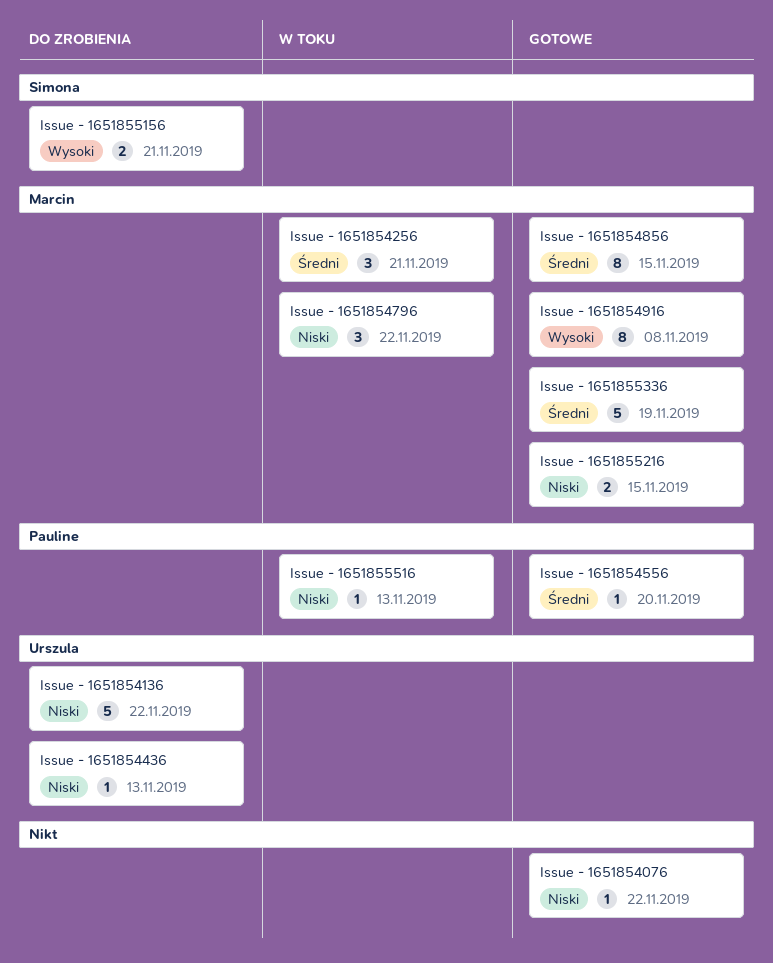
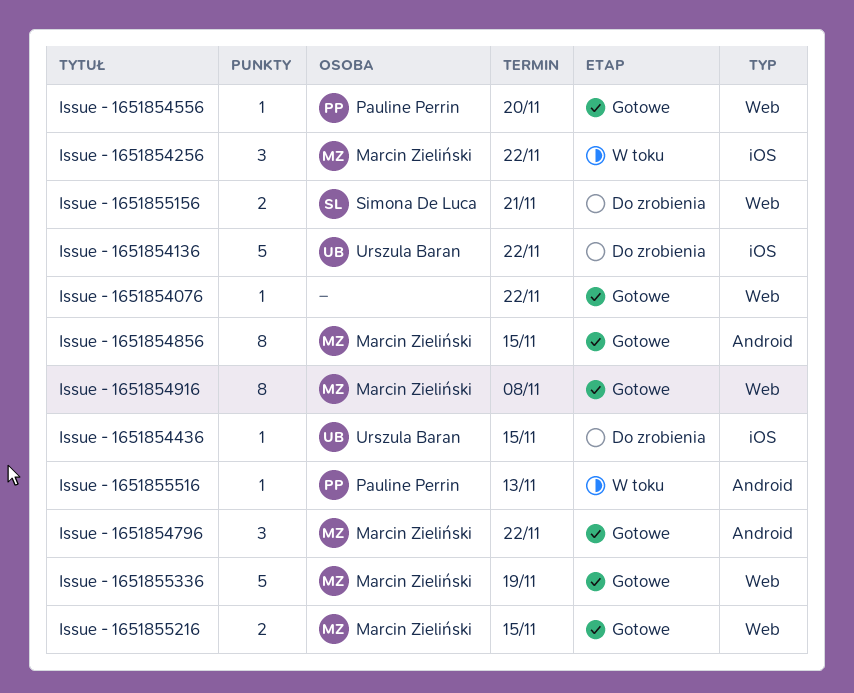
Issue - 1651854256, due: Nov 21 -> Nov 22
Issue - 1651854436, due: Nov 13 -> Nov 15
Issue - 1651854796, status: W toku -> Gotowe

